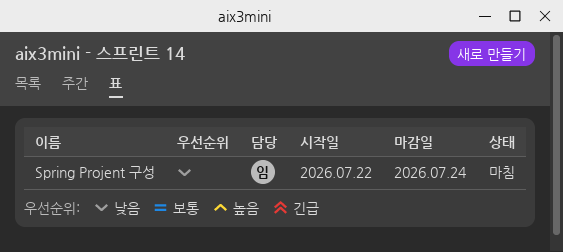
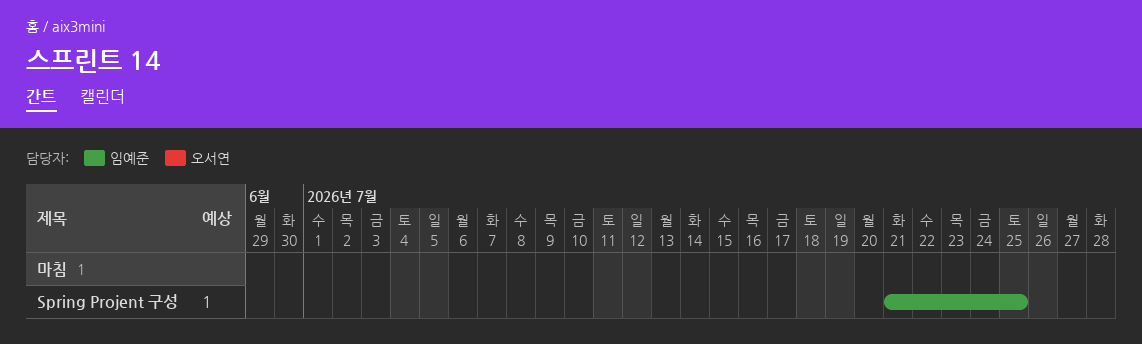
Spring Projent 구성, start: Jul 22 -> Jul 21
Spring Projent 구성, due: Jul 24 -> Jul 25

